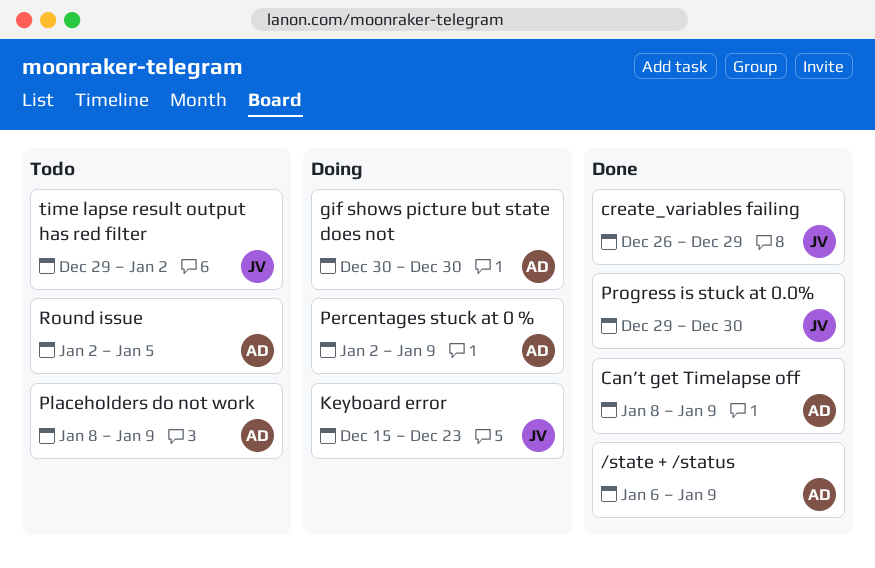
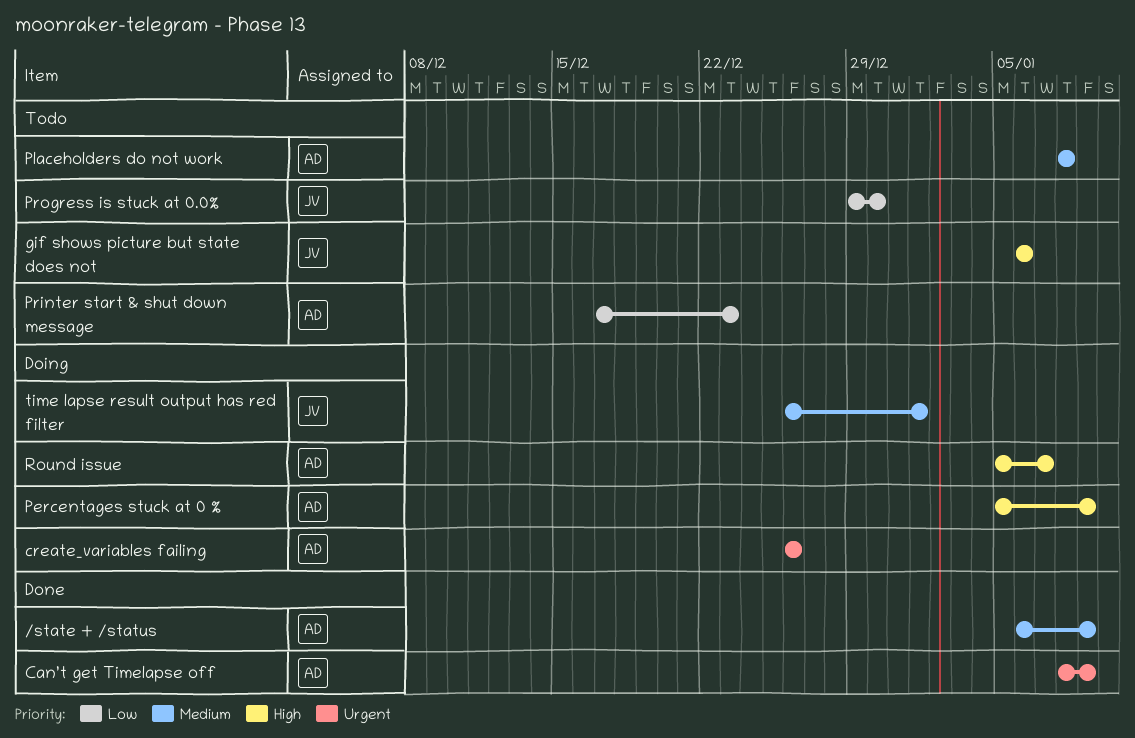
create_variables failing, status: Done -> Doing
create_variables failing, owner: JV -> AD
create_variables failing, due: Dec 29 -> Dec 26
gif shows picture but state does not, status: Doing -> Todo
gif shows picture but state does not, owner: AD -> JV
gif shows picture but state does not, start: Dec 30 -> Jan 6
gif shows picture but state does not, due: Dec 30 -> Jan 6
Keyboard error: present -> none
Percentages stuck at 0 %, start: Jan 2 -> Jan 5
Placeholders do not work, due: Jan 9 -> Jan 8
Printer start & shut down message: none -> present
Progress is stuck at 0.0%, status: Done -> Todo
Round issue, status: Todo -> Doing
Round issue, start: Jan 2 -> Jan 5
Round issue, due: Jan 5 -> Jan 7
time lapse result output has red filter, status: Todo -> Doing
time lapse result output has red filter, start: Dec 29 -> Dec 26
time lapse result output has red filter, due: Jan 2 -> Jan 1

